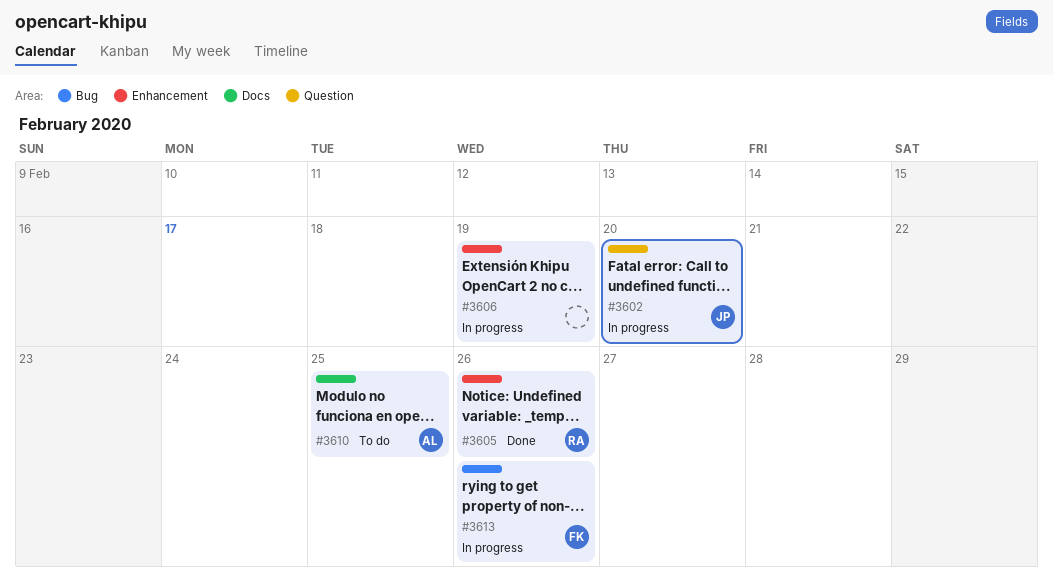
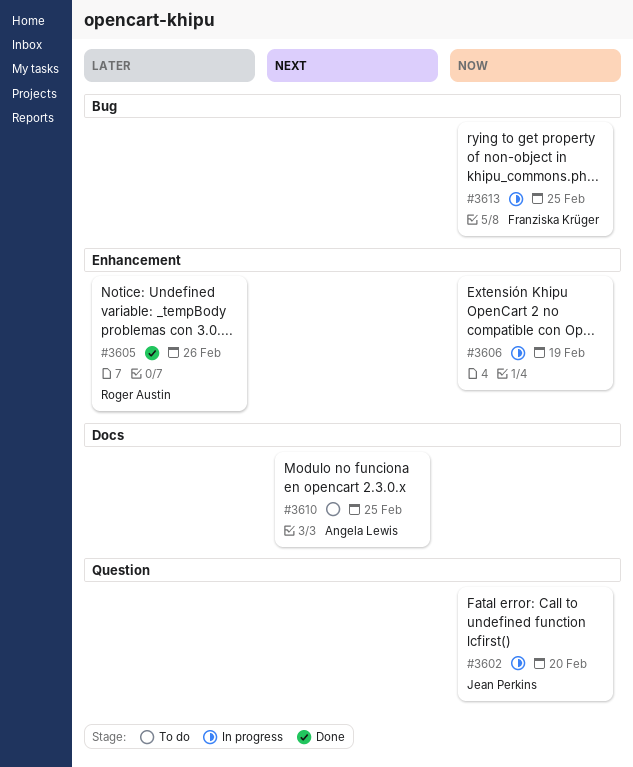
#3613, due: Feb 26 -> Feb 25

